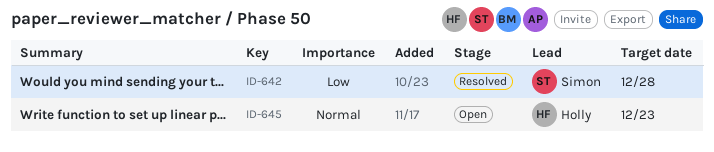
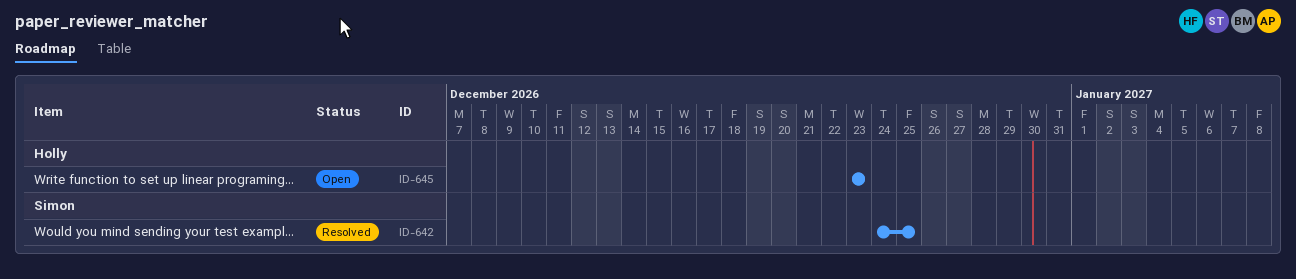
ID-642, due: Dec 28 -> Dec 25

